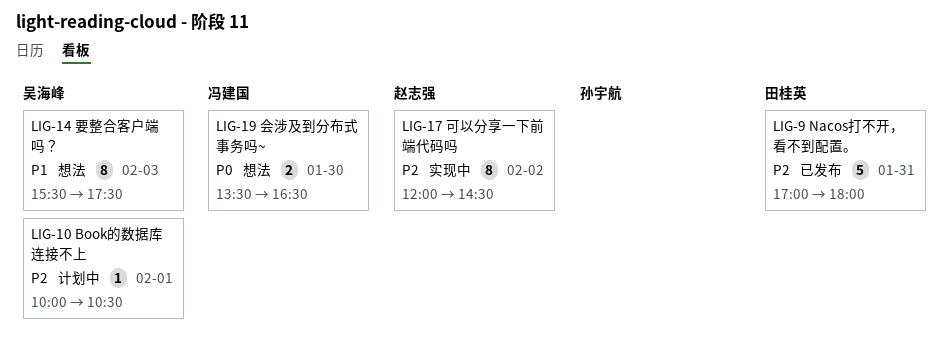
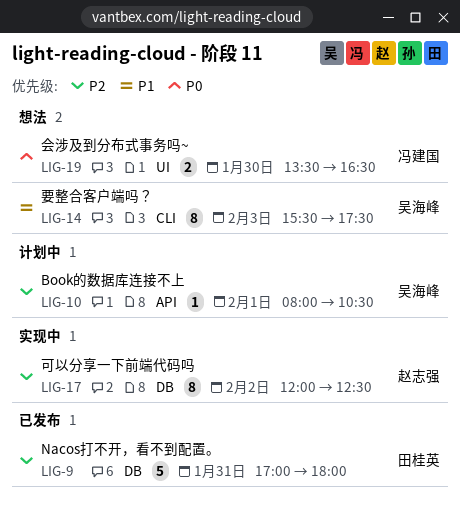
LIG-10, begins: 10:00 -> 08:00
LIG-17, ends: 14:30 -> 12:30

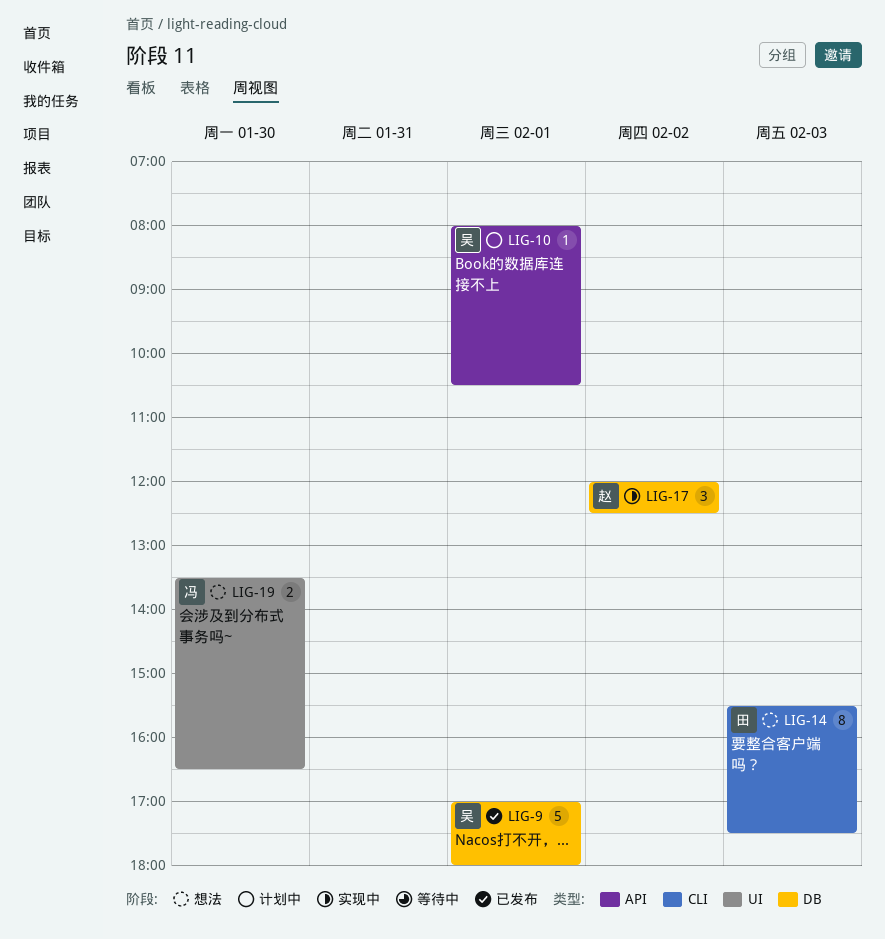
LIG-9, owner: 田桂英 -> 吴海峰
LIG-9, day: Jan 31 -> Feb 1
LIG-14, owner: 吴海峰 -> 田桂英
LIG-17, estimate: 8 -> 3

